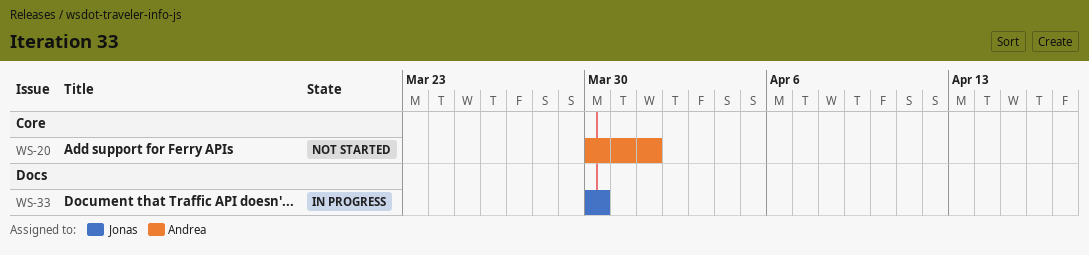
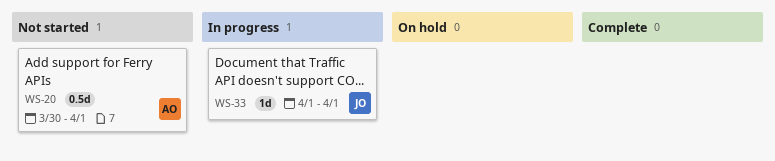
WS-33, start: Mar 30 -> Apr 1
WS-33, due: Mar 30 -> Apr 1

